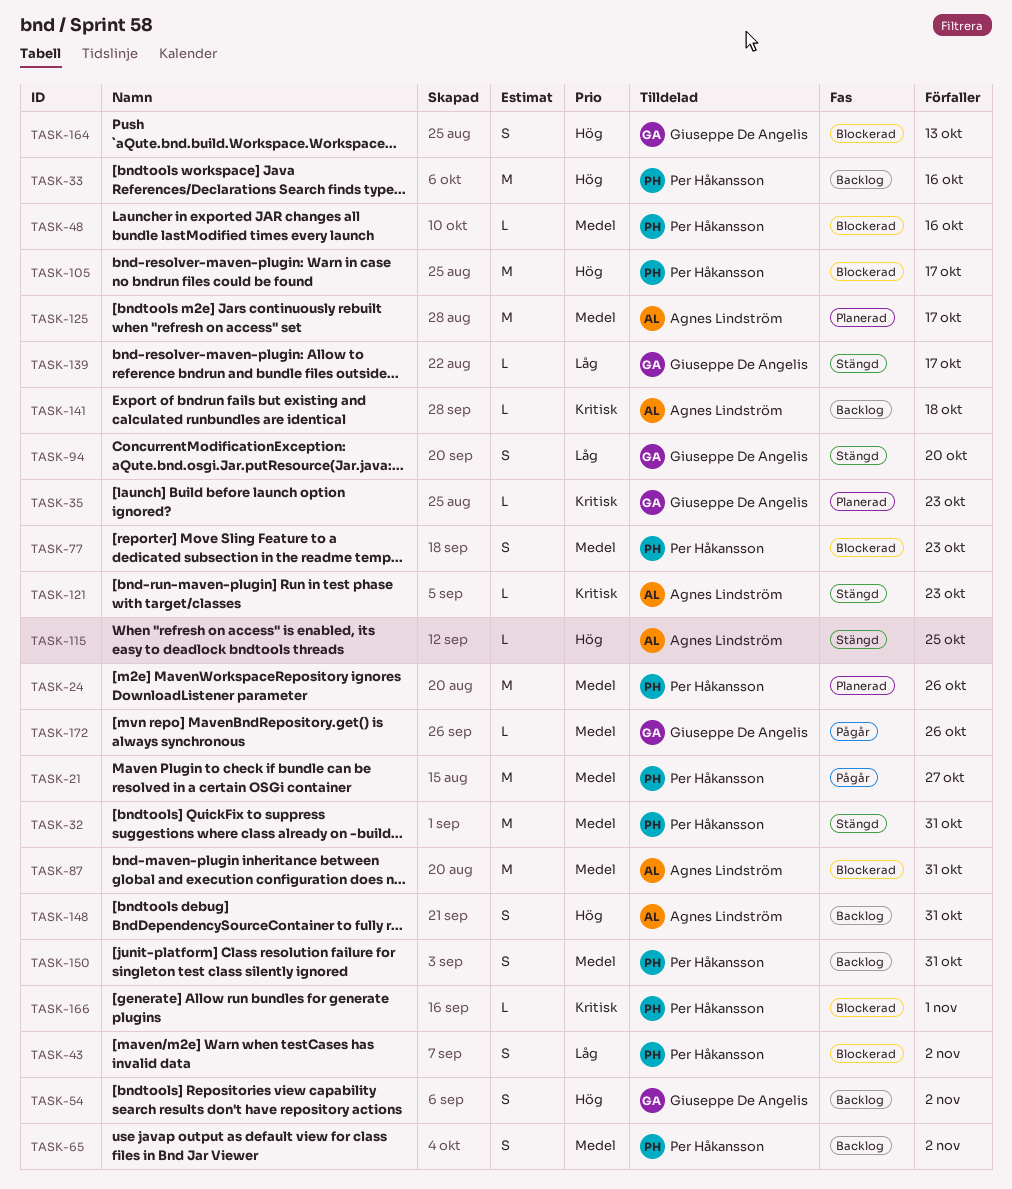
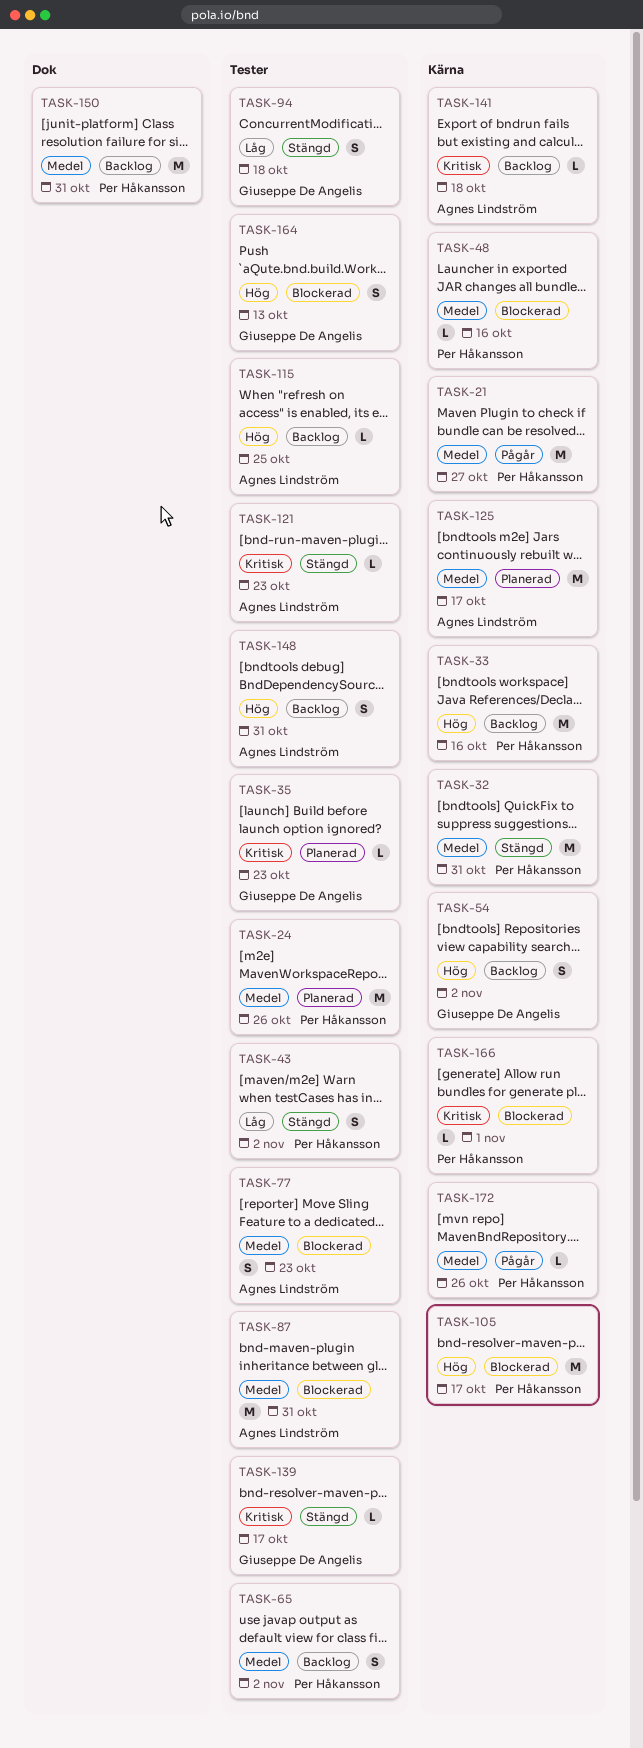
TASK-43, status: Blockerad -> Stängd
TASK-77, owner: Per Håkansson -> Agnes Lindström
TASK-94, due: Oct 20 -> Oct 18
TASK-115, status: Stängd -> Backlog
TASK-139, priority: Låg -> Kritisk
TASK-150, estimate: S -> M
TASK-172, owner: Giuseppe De Angelis -> Per Håkansson

